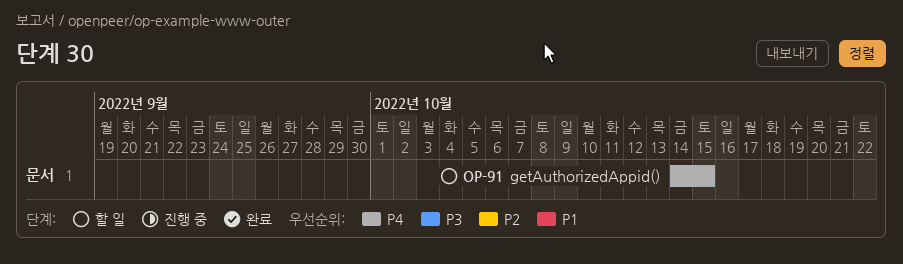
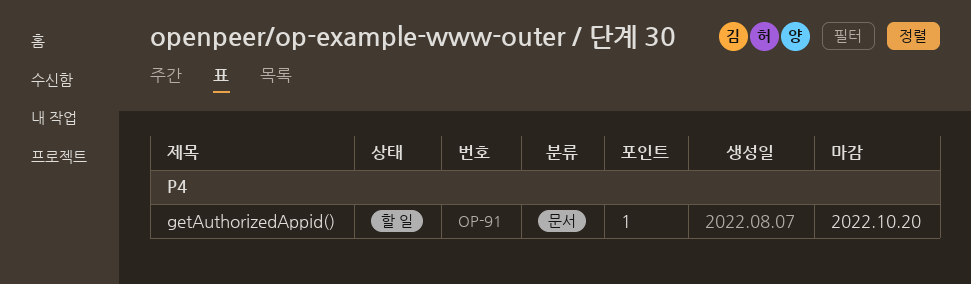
OP-91, due: Oct 15 -> Oct 20

